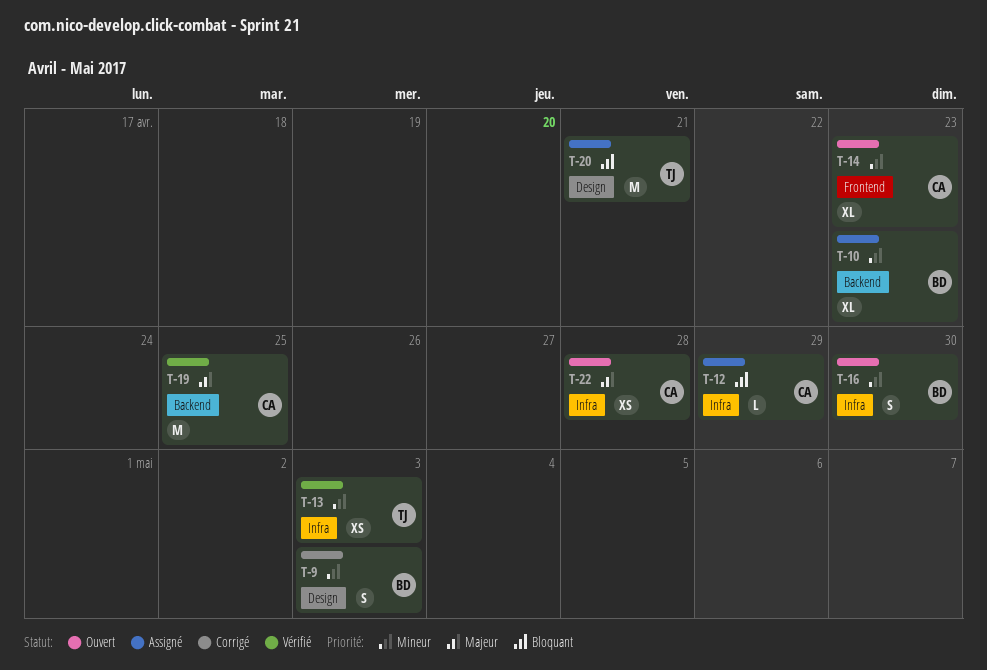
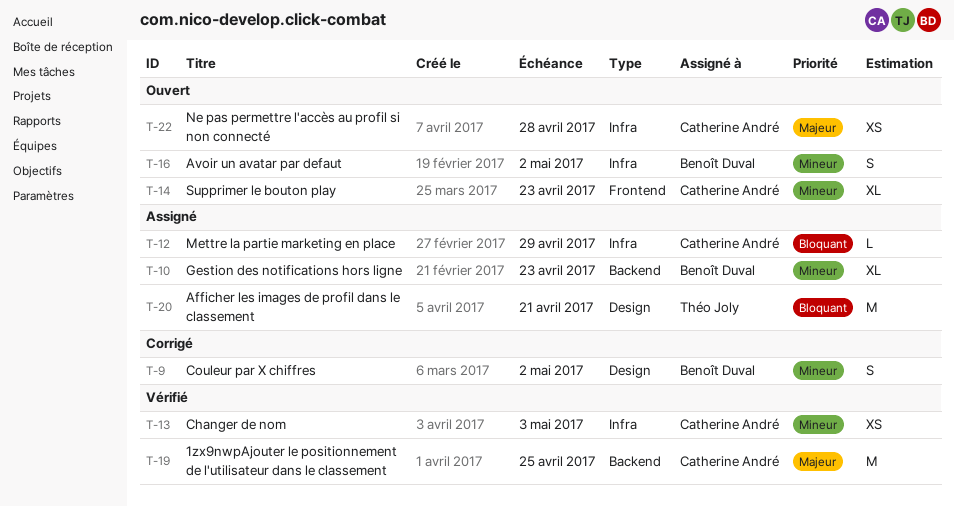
T-9, due: May 3 -> May 2
T-13, owner: Théo Joly -> Catherine André
T-16, due: Apr 30 -> May 2

